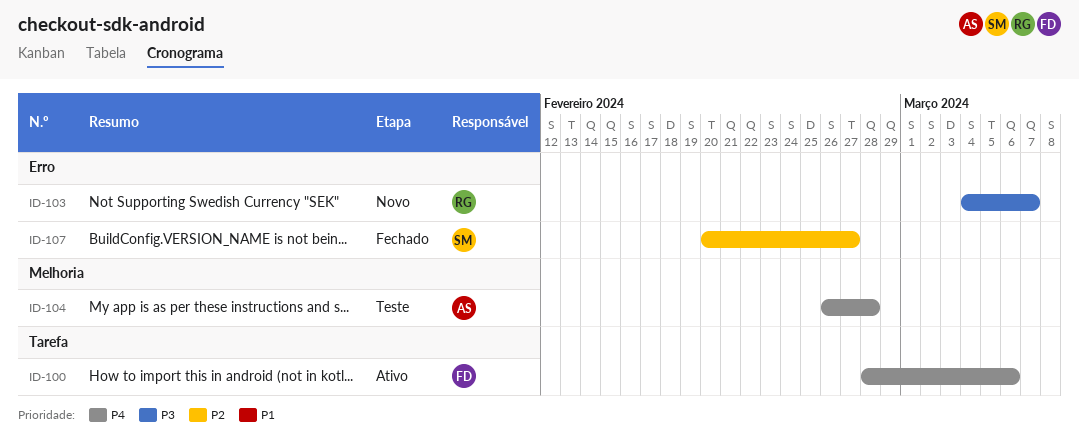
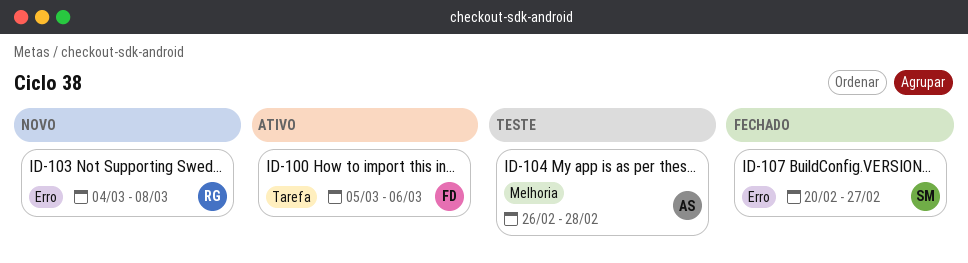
ID-100, start: Feb 28 -> Mar 5
ID-103, due: Mar 7 -> Mar 8

